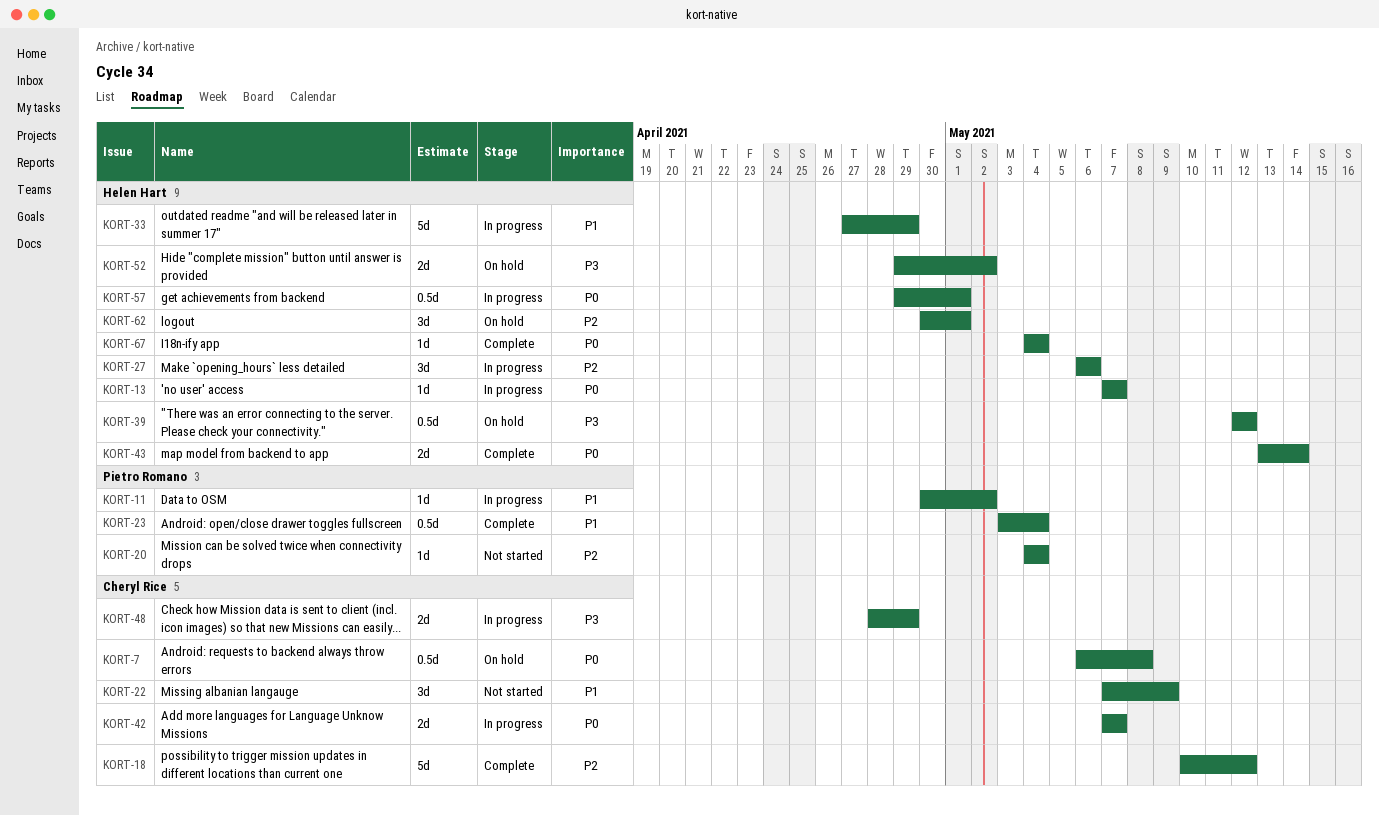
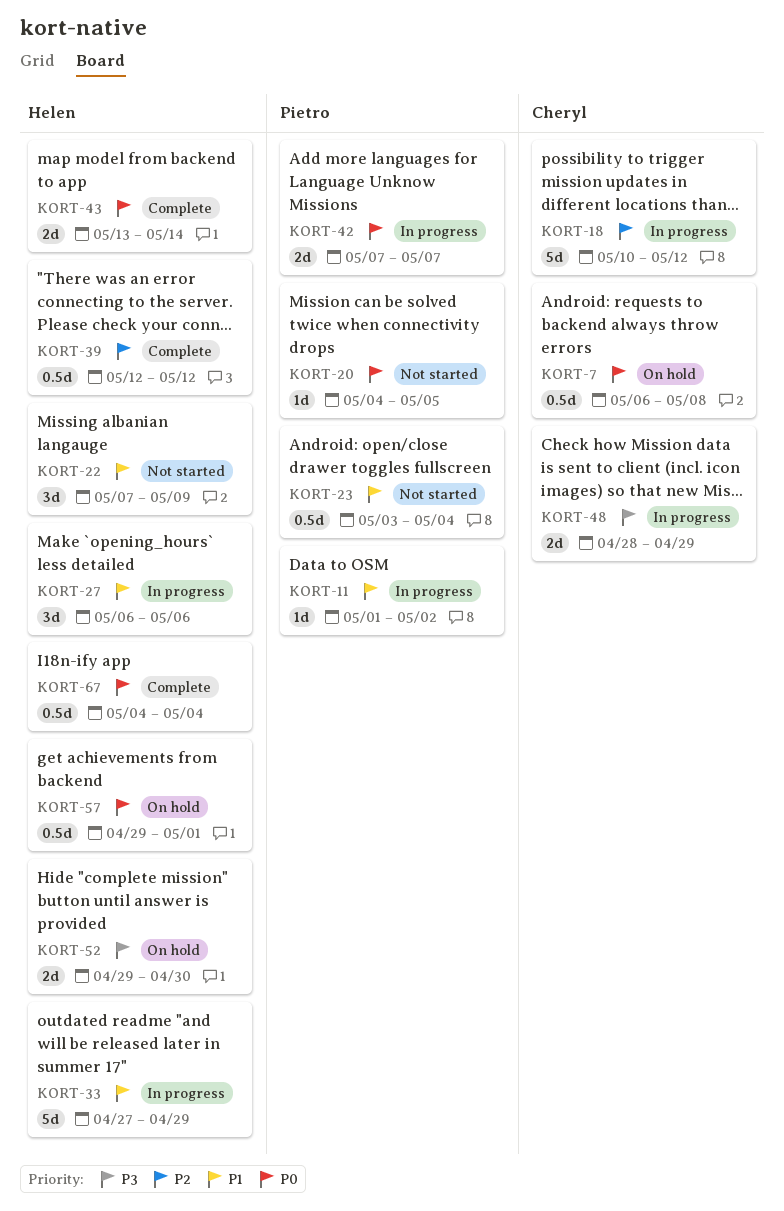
KORT-11, start: Apr 30 -> May 1
KORT-13: present -> none
KORT-18, status: Complete -> In progress
KORT-20, priority: P2 -> P0
KORT-20, due: May 4 -> May 5
KORT-22, owner: Cheryl Rice -> Helen Hart
KORT-23, status: Complete -> Not started
KORT-27, priority: P2 -> P1
KORT-39, status: On hold -> Complete
KORT-39, priority: P3 -> P2
KORT-42, owner: Cheryl Rice -> Pietro Romano
KORT-52, due: May 2 -> Apr 30
KORT-57, status: In progress -> On hold
KORT-62: present -> none
KORT-67, estimate: 1d -> 0.5d

